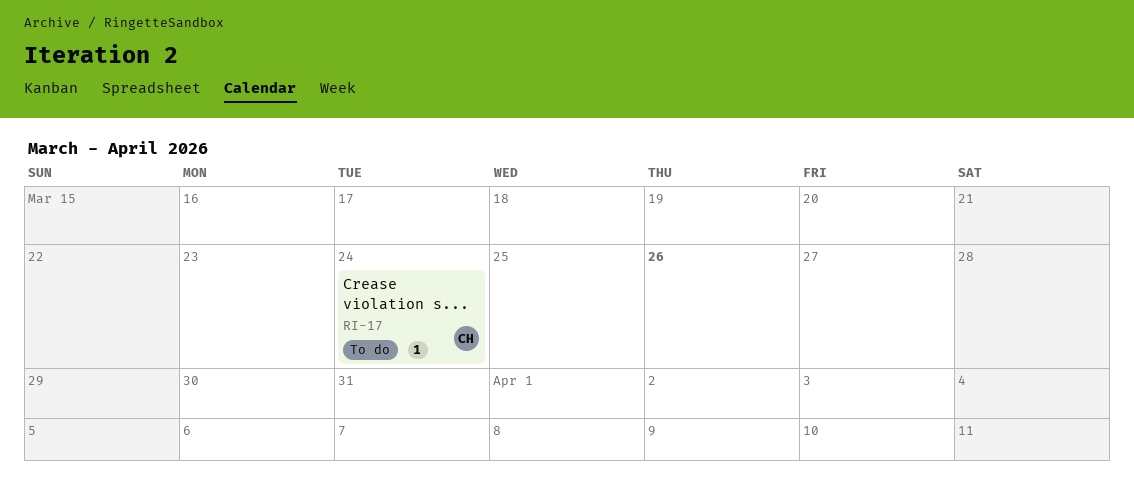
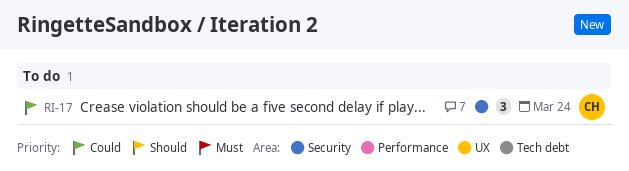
RI-17, estimate: 1 -> 3

